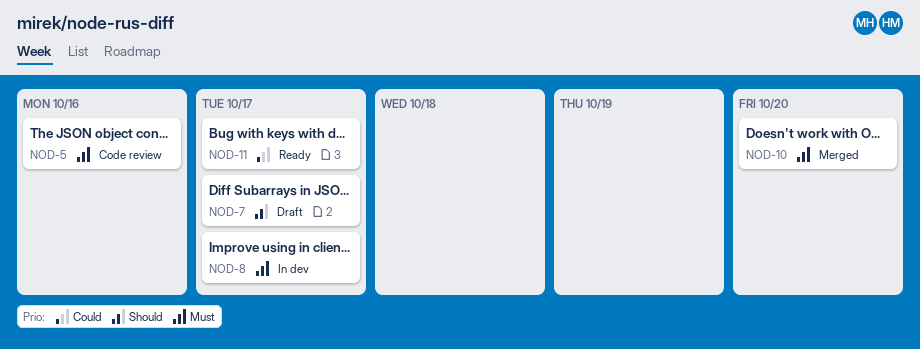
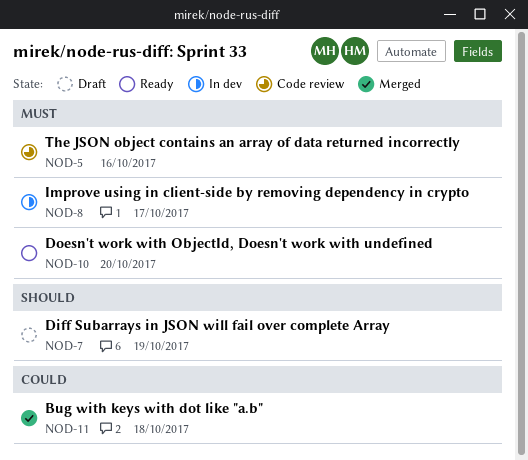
NOD-7, due: Oct 17 -> Oct 19
NOD-10, status: Merged -> Ready
NOD-11, status: Ready -> Merged
NOD-11, due: Oct 17 -> Oct 18

